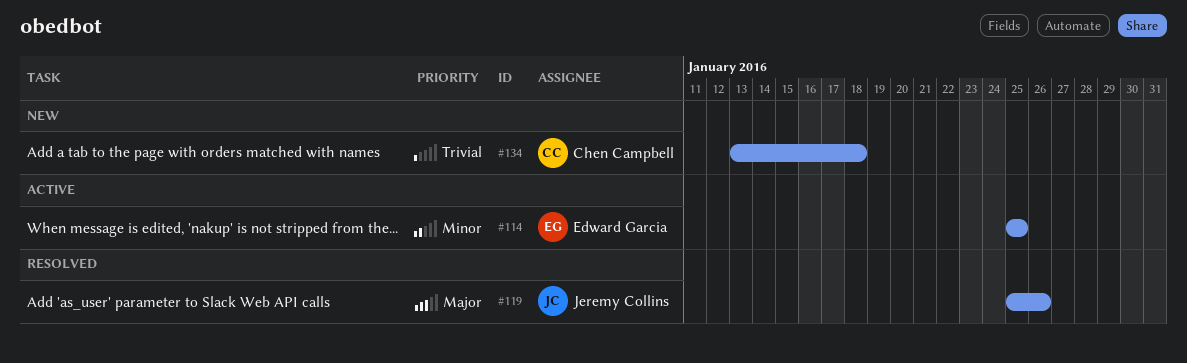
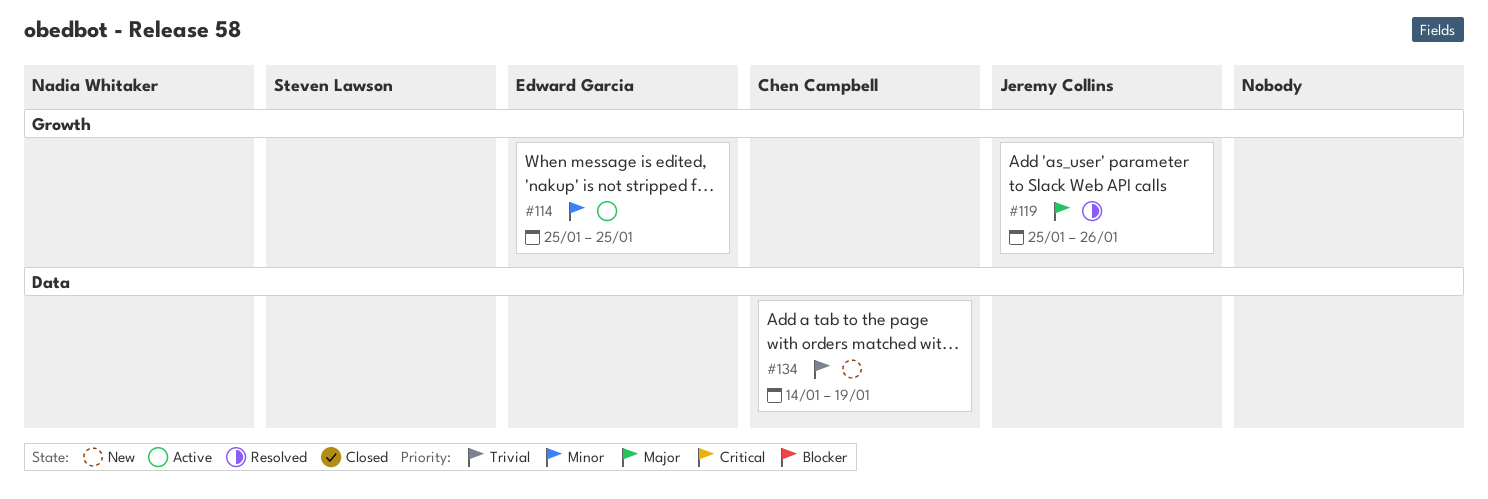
#134, start: Jan 13 -> Jan 14
#134, due: Jan 18 -> Jan 19

